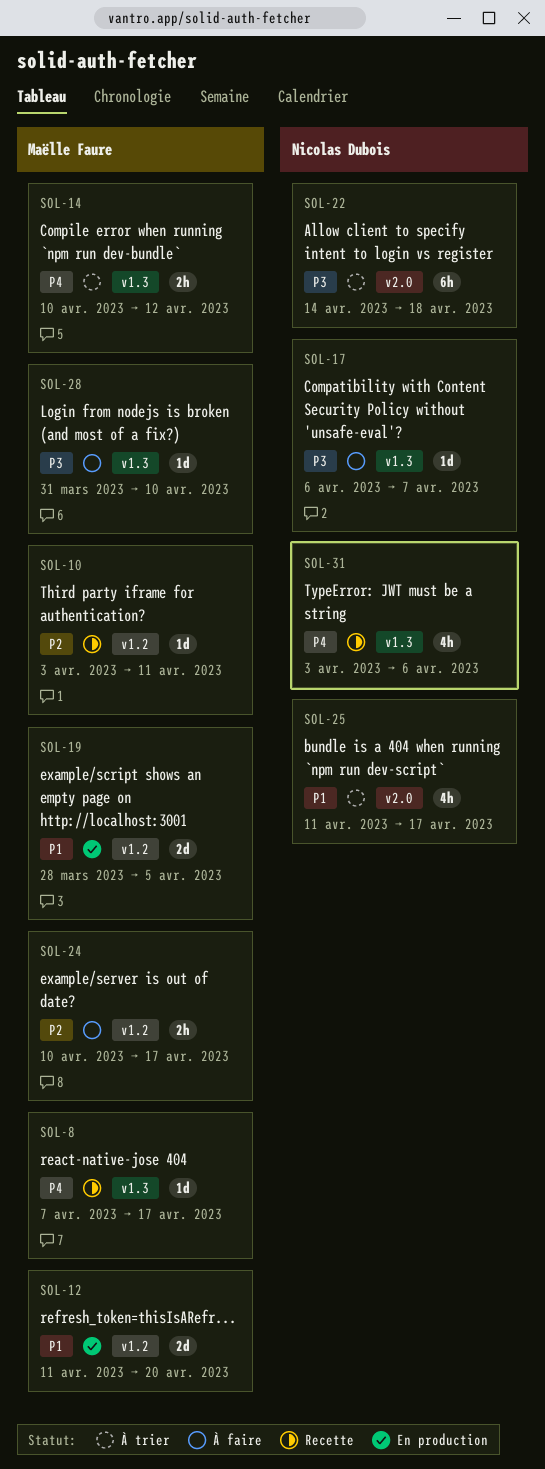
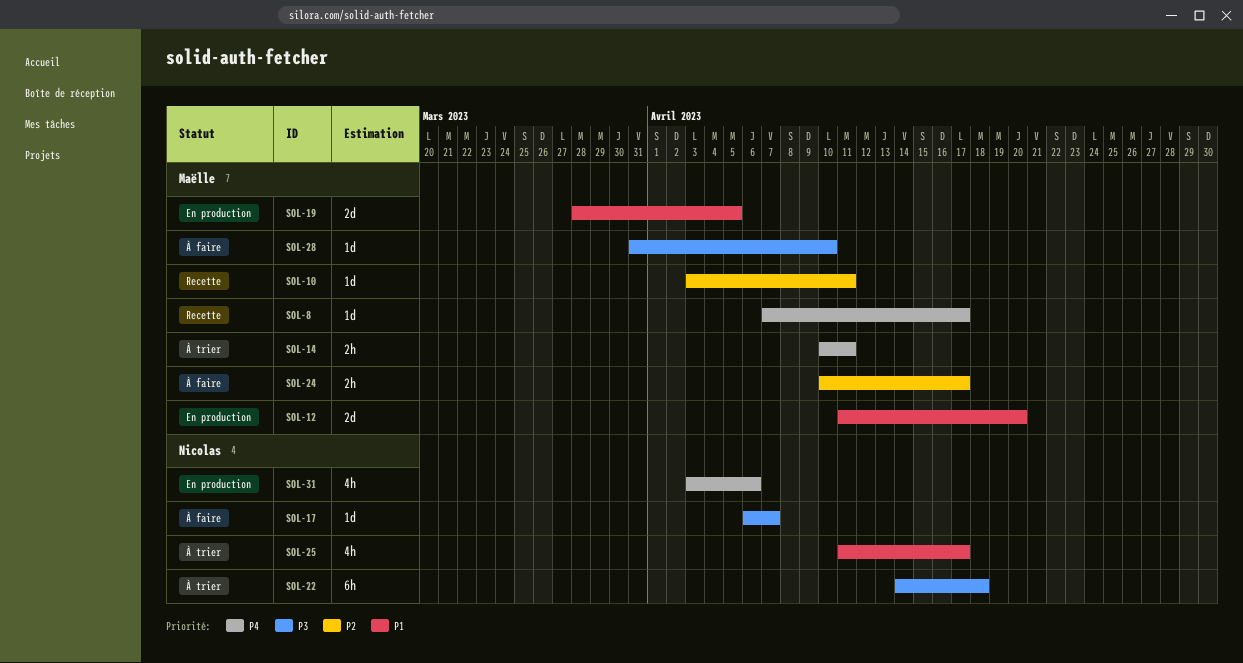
SOL-14, due: Apr 12 -> Apr 11
SOL-31, status: Recette -> En production

